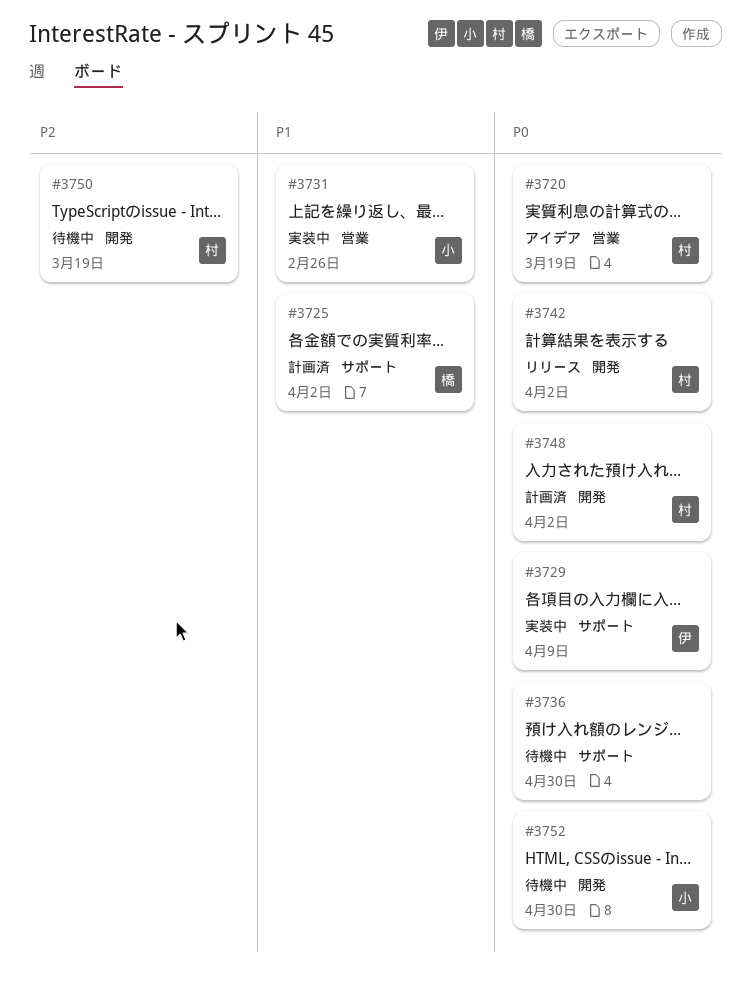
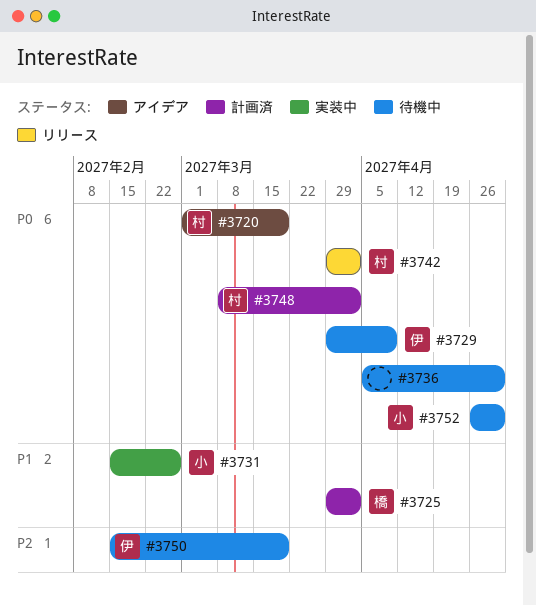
#3729, status: 実装中 -> 待機中
#3750, owner: 村 -> 伊

